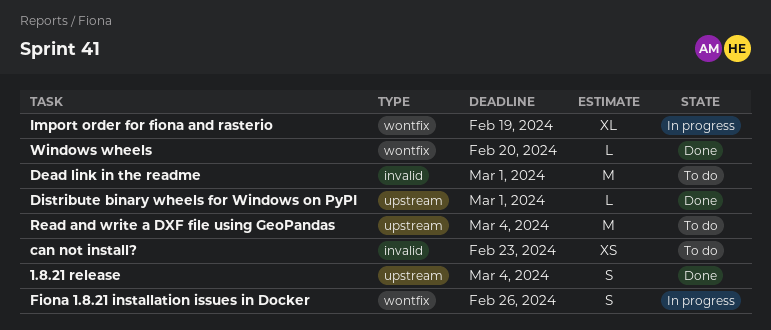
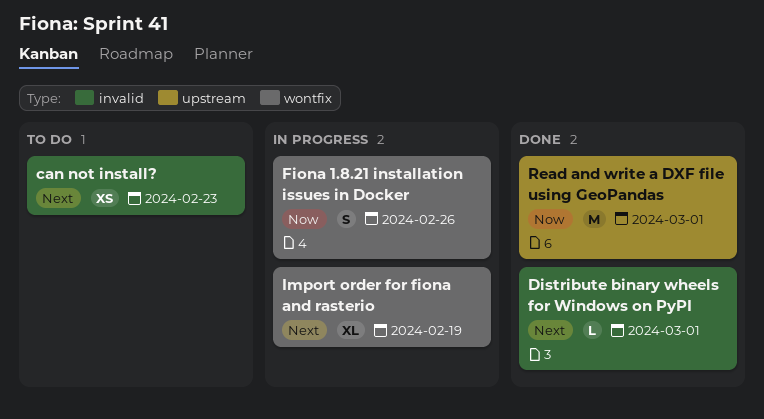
1.8.21 release: present -> none
Dead link in the readme: present -> none
Distribute binary wheels for Windows on PyPI, label: upstream -> invalid
Read and write a DXF file using GeoPandas, status: To do -> Done
Read and write a DXF file using GeoPandas, due: Mar 4 -> Mar 1
Windows wheels: present -> none

